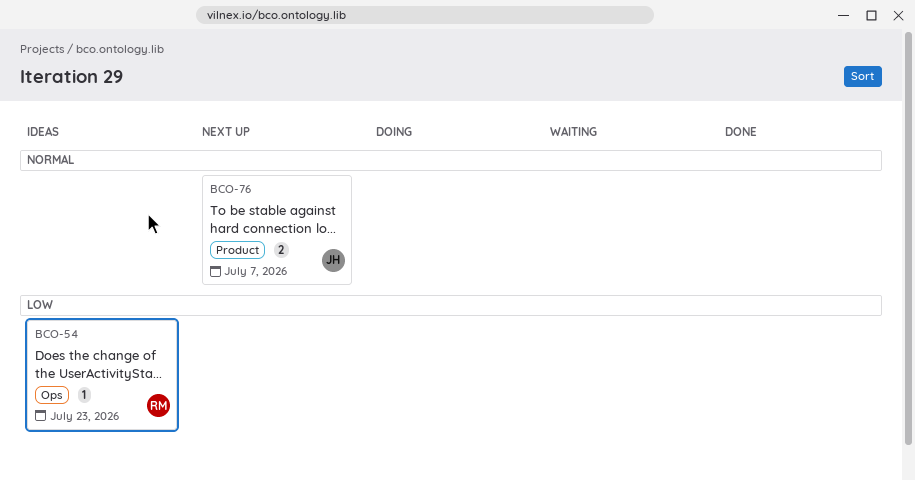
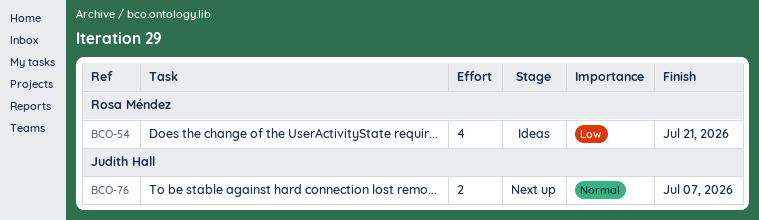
BCO-54, estimate: 1 -> 4
BCO-54, due: Jul 23 -> Jul 21

